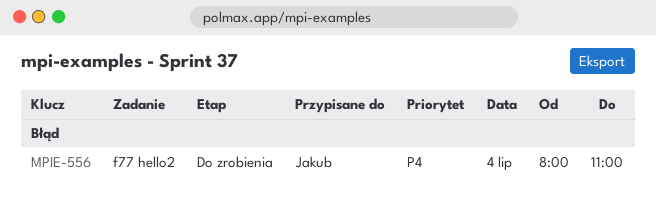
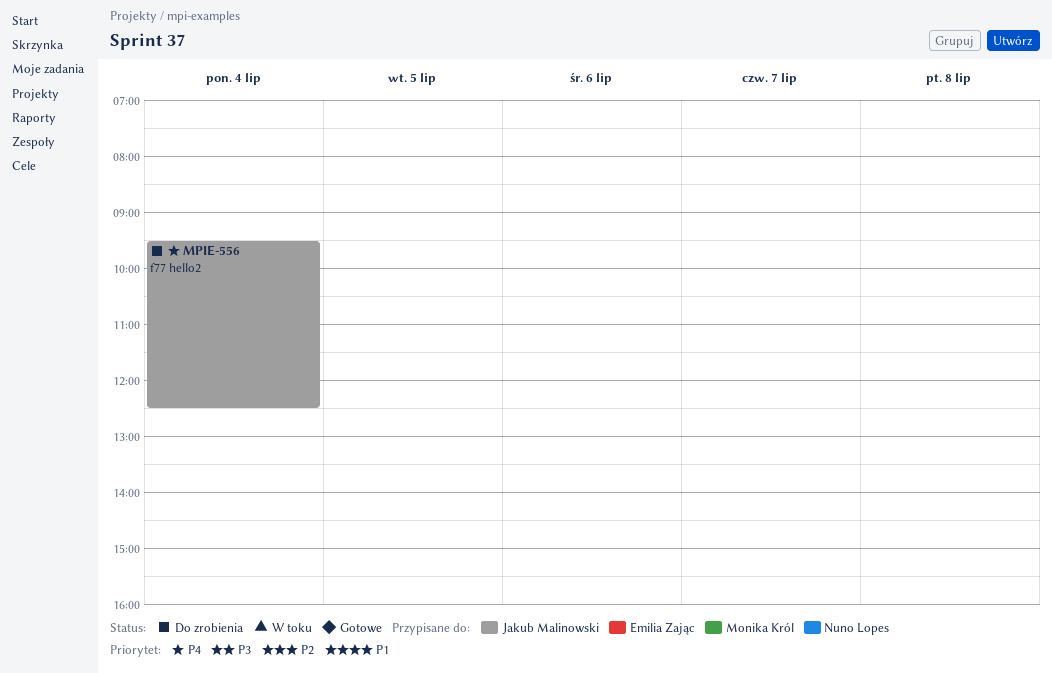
MPIE-556, begins: 08:00 -> 09:30
MPIE-556, ends: 11:00 -> 12:30

